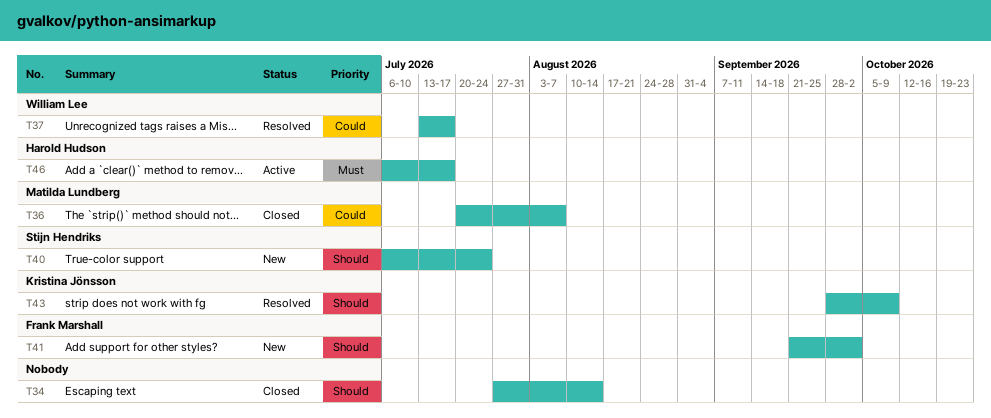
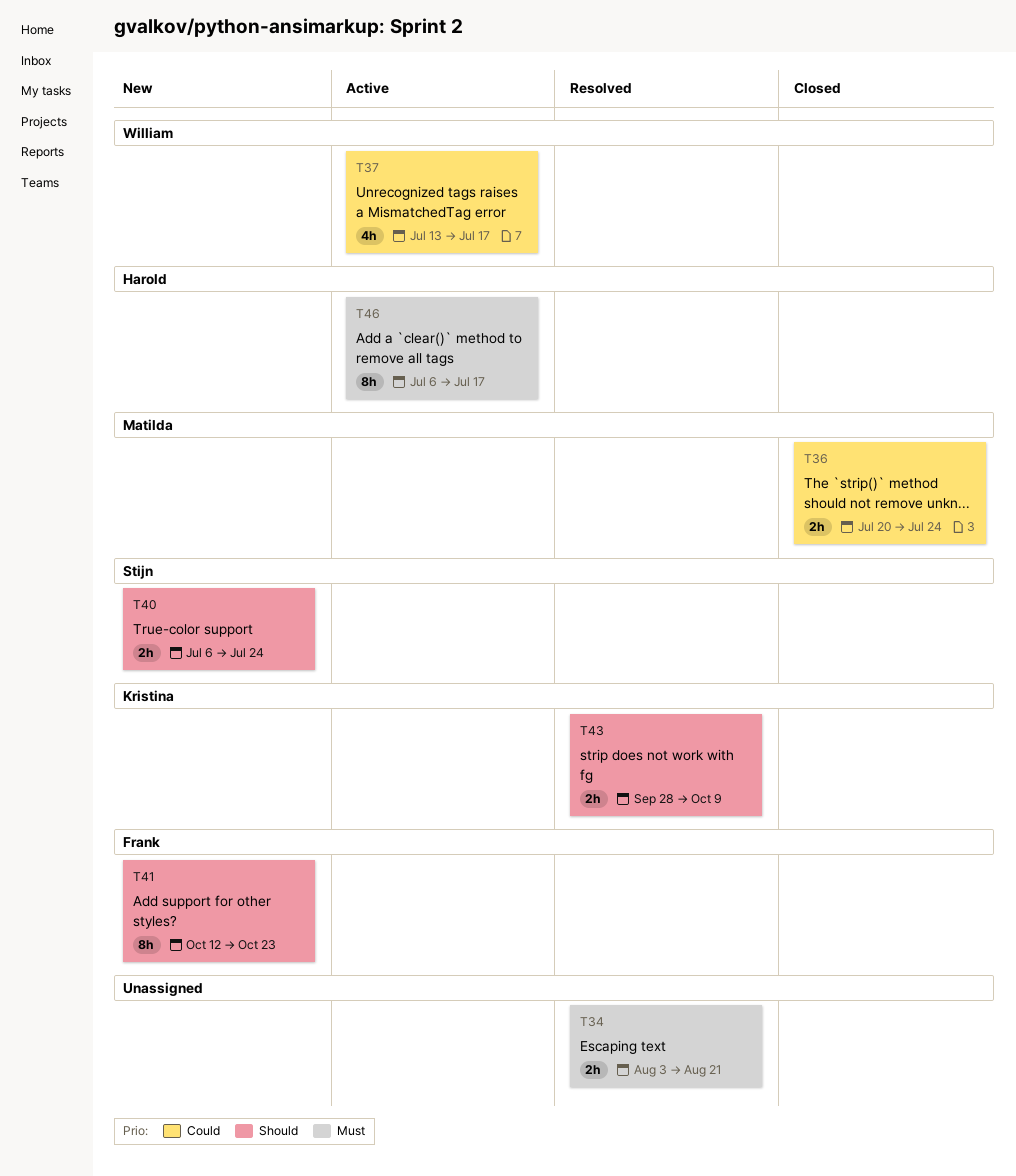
T34, status: Closed -> Resolved
T34, priority: Should -> Must
T34, start: Jul 27 -> Aug 3
T34, due: Aug 14 -> Aug 21
T36, due: Aug 7 -> Jul 24
T37, status: Resolved -> Active
T41, start: Sep 21 -> Oct 12
T41, due: Oct 2 -> Oct 23

